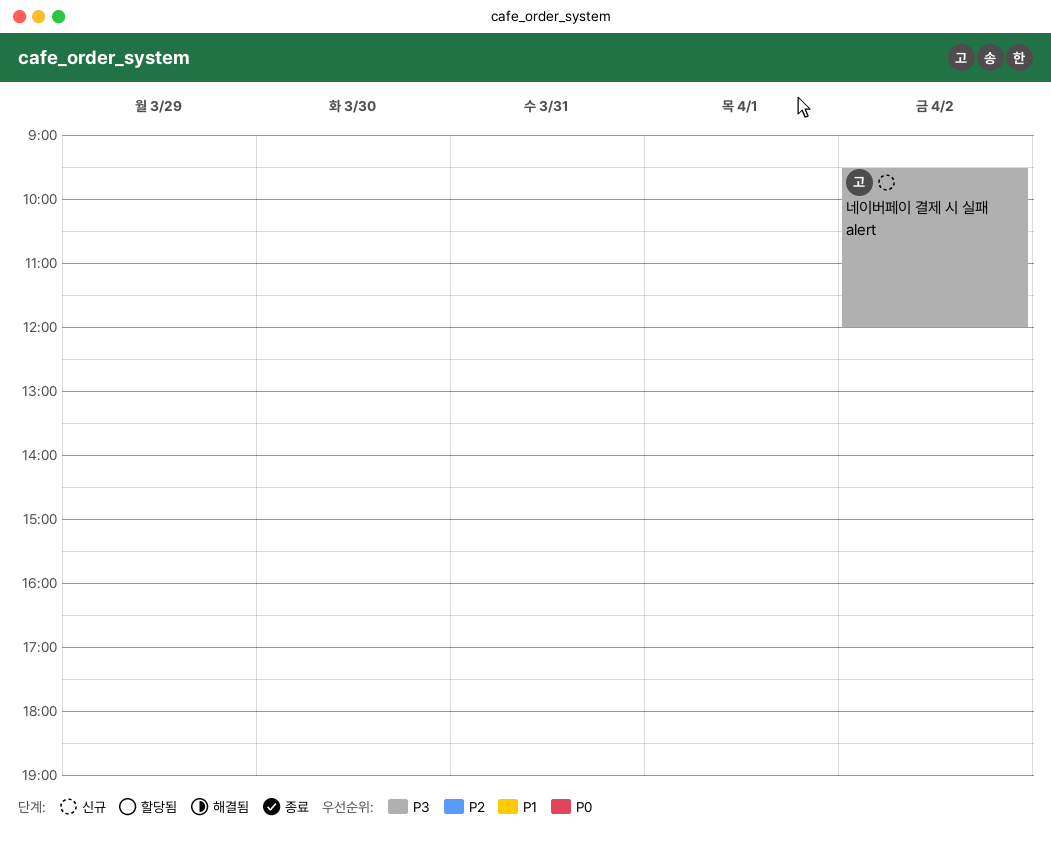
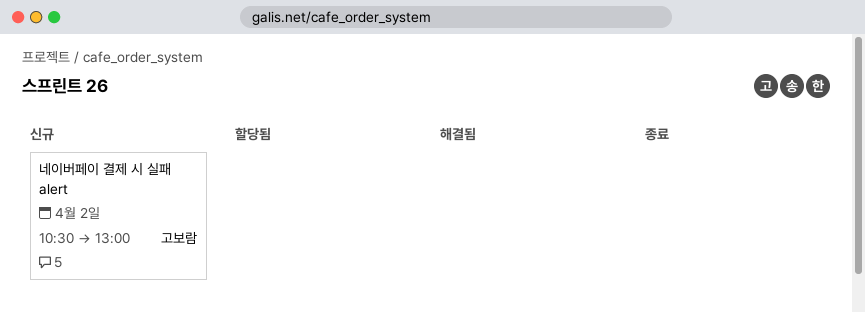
네이버페이 결제 시 실패 alert, begins: 09:30 -> 10:30
네이버페이 결제 시 실패 alert, ends: 12:00 -> 13:00

